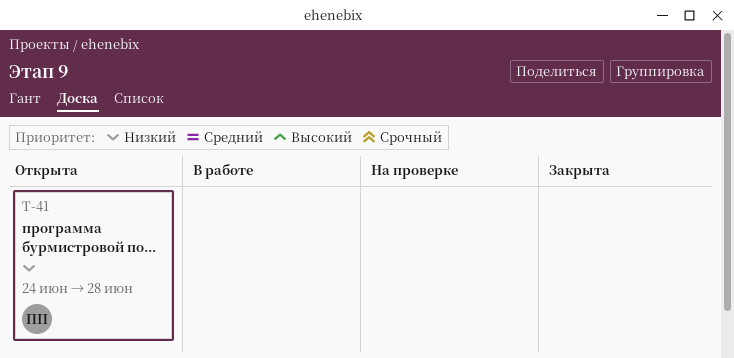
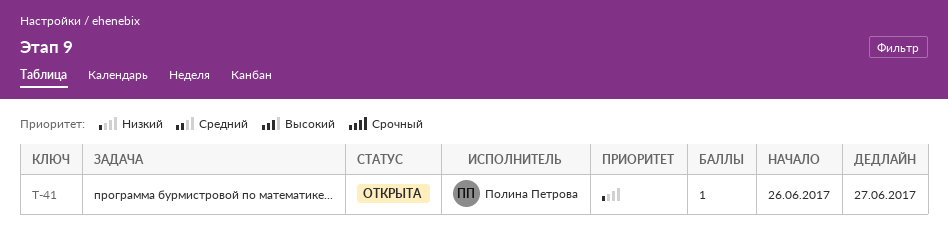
T-41, start: Jun 24 -> Jun 26
T-41, due: Jun 28 -> Jun 27

